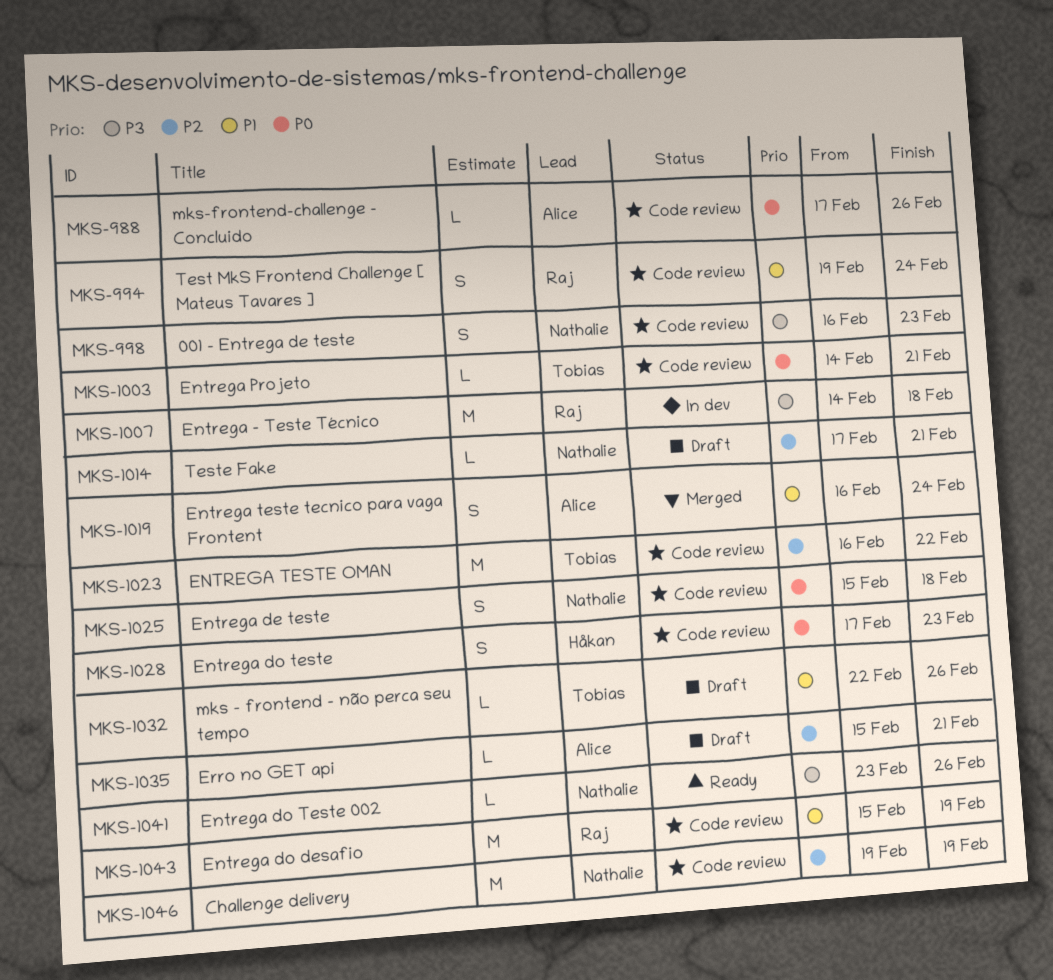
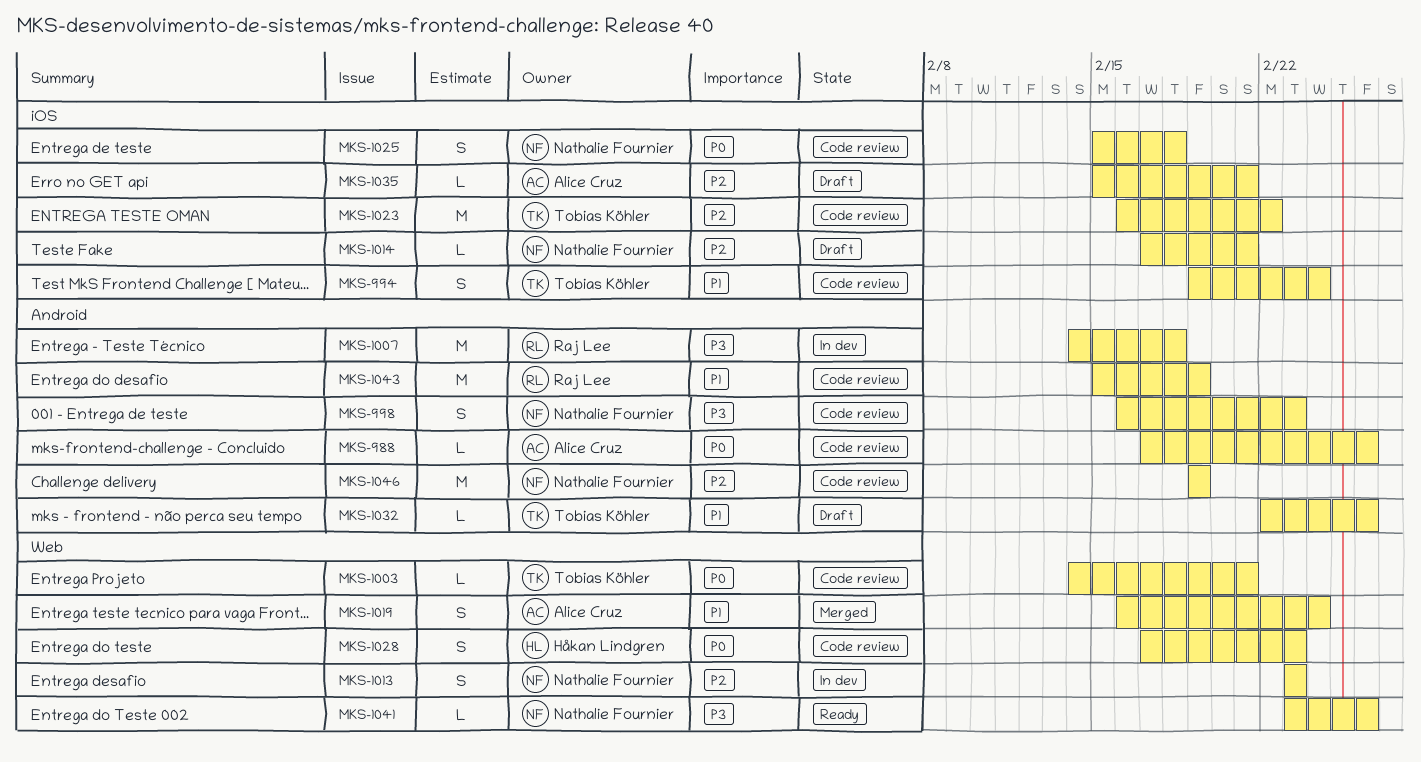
MKS-994, owner: Raj Lee -> Tobias Köhler
MKS-1013: none -> present

